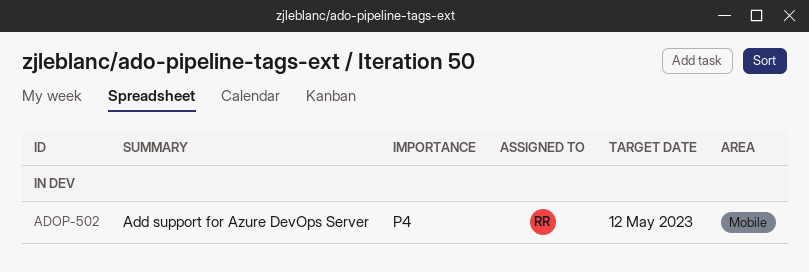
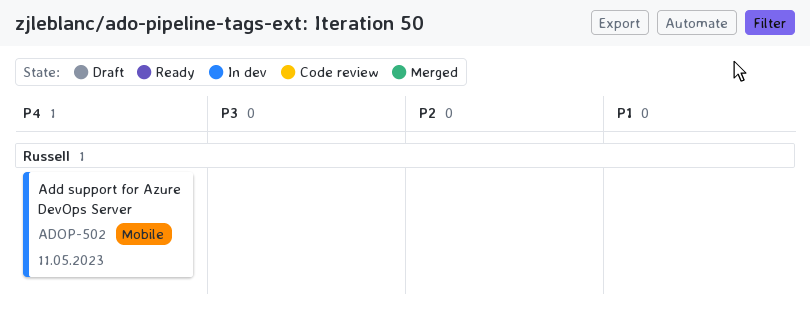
ADOP-502, due: May 12 -> May 11

